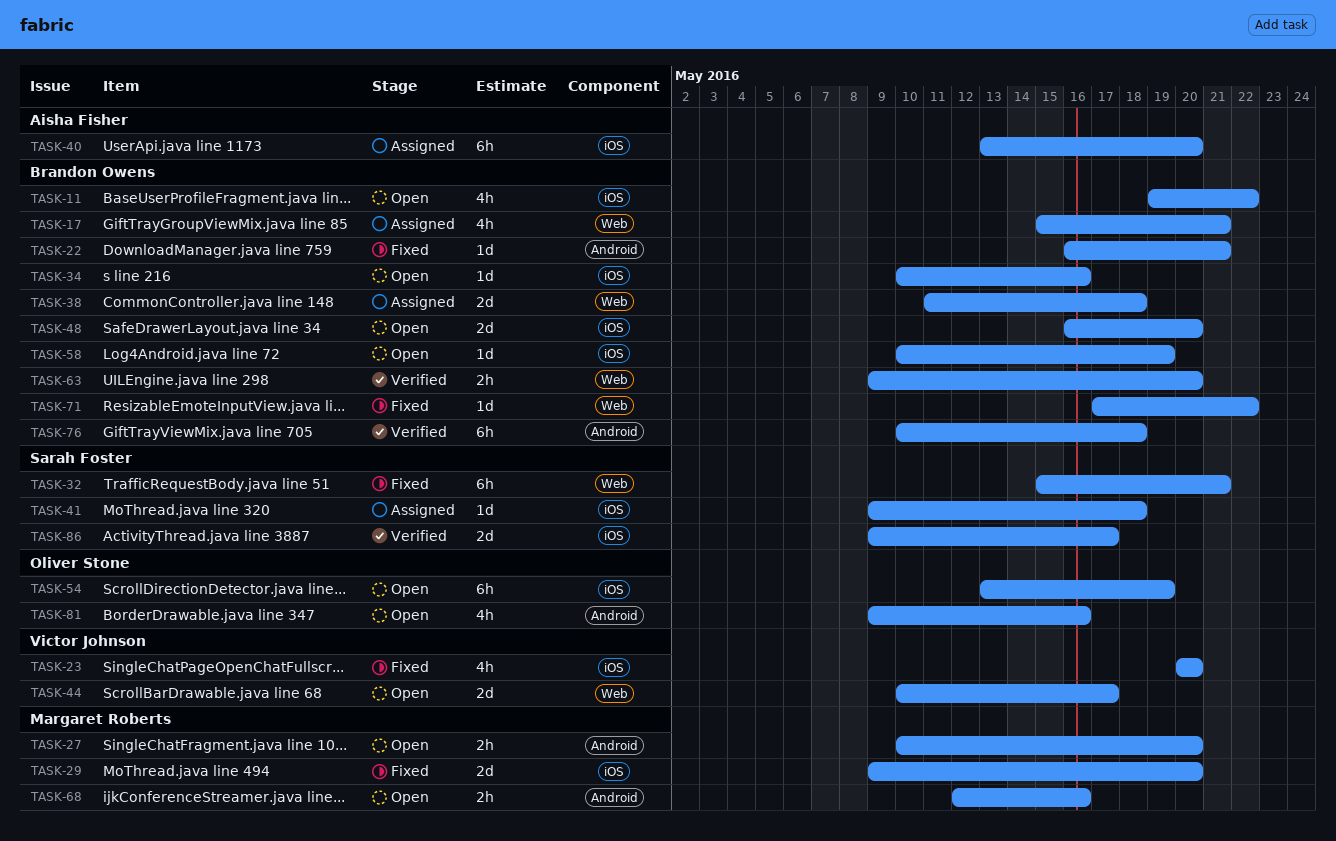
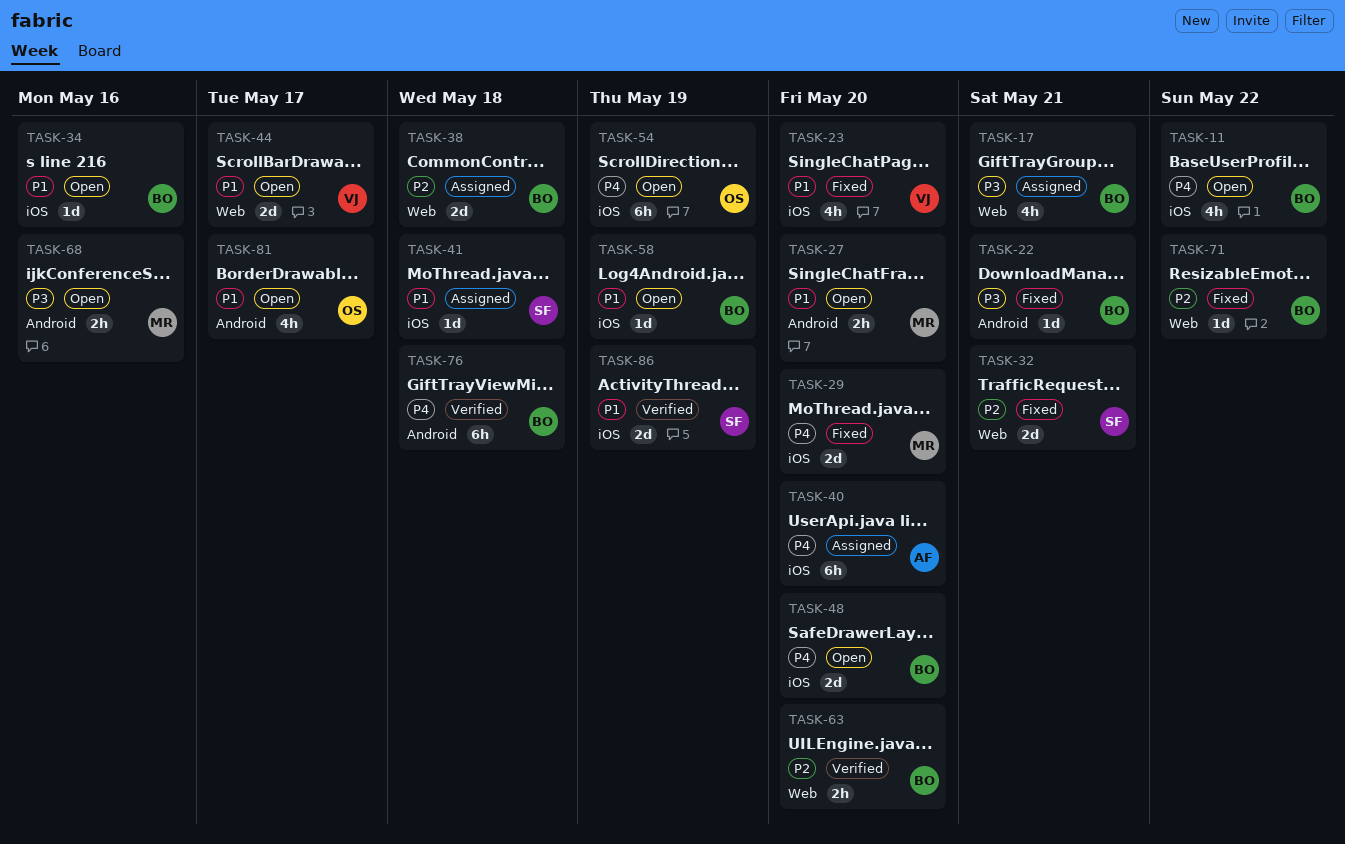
TASK-32, estimate: 6h -> 2d
TASK-81, due: May 16 -> May 17
TASK-86, due: May 17 -> May 19

